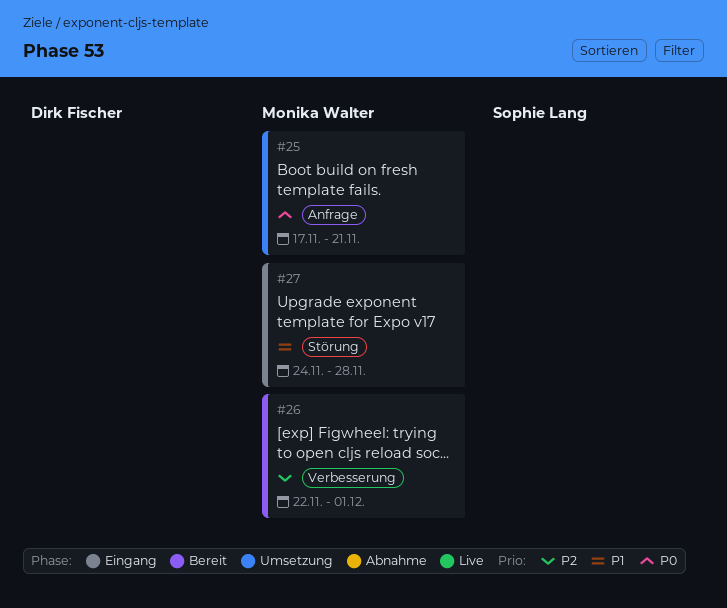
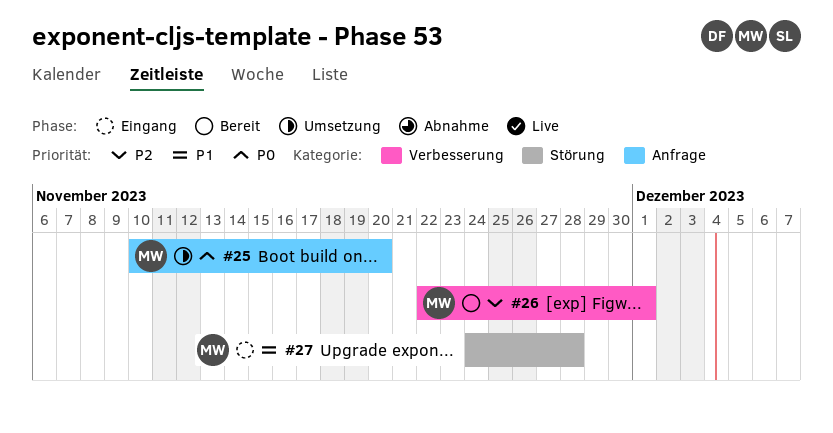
#25, start: Nov 17 -> Nov 10
#25, due: Nov 21 -> Nov 20

